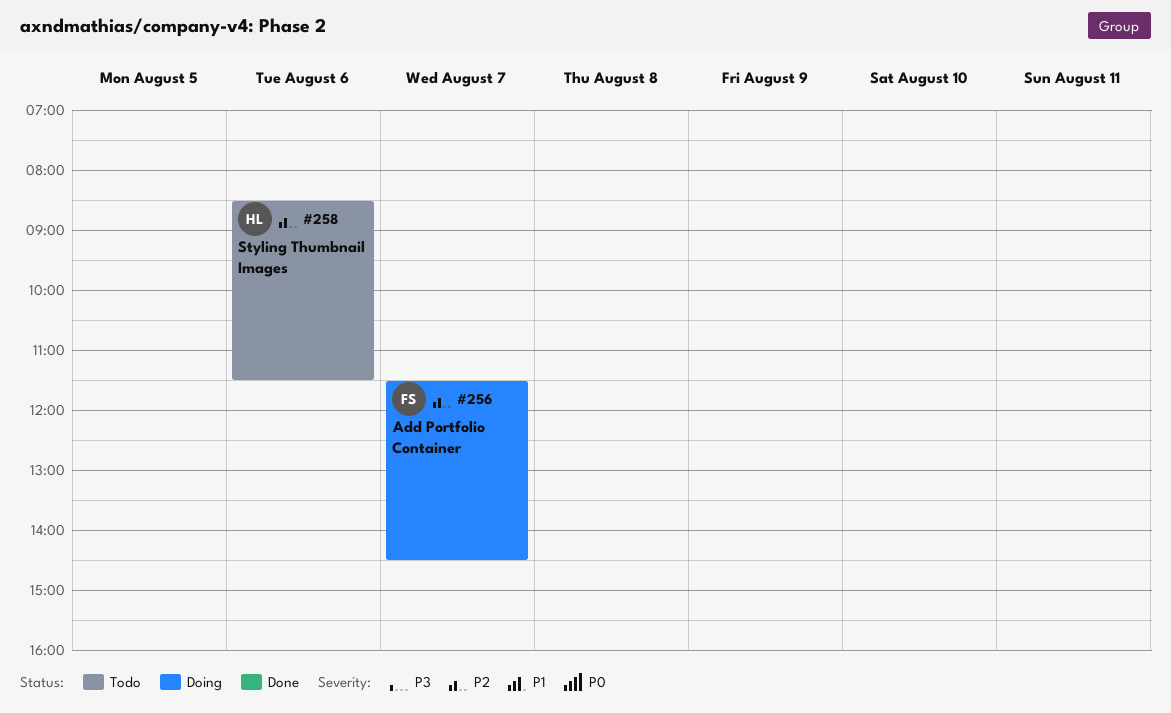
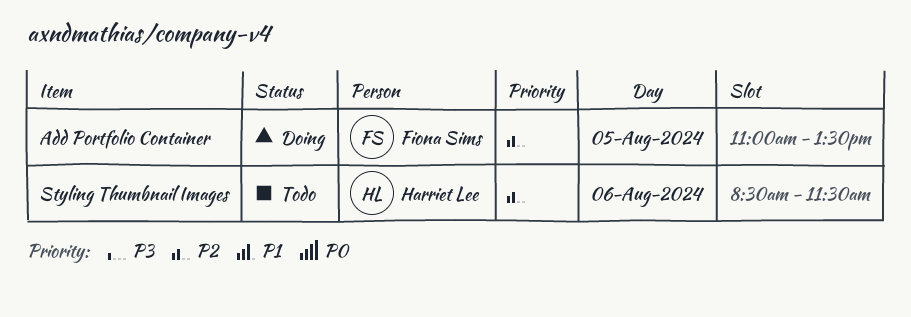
Add Portfolio Container, day: Aug 7 -> Aug 5
Add Portfolio Container, begins: 11:30 -> 11:00
Add Portfolio Container, ends: 14:30 -> 13:30

